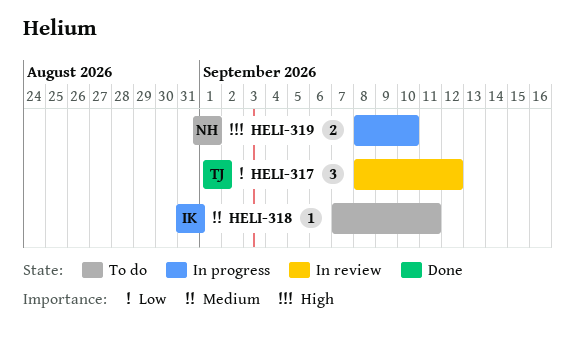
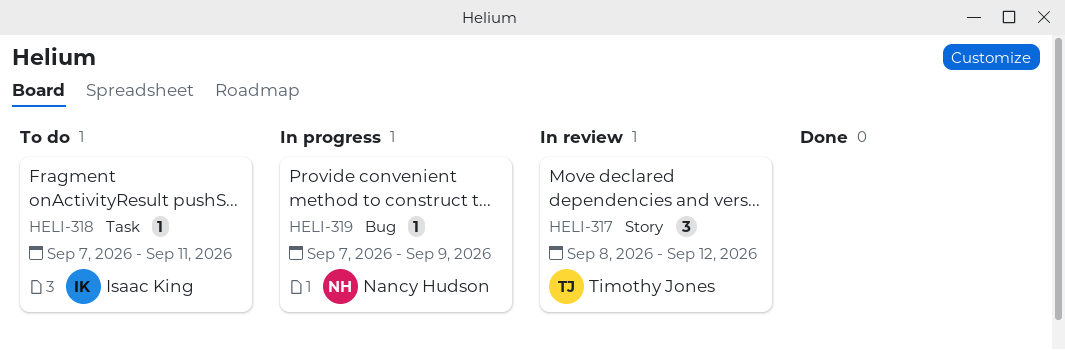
HELI-319, estimate: 2 -> 1
HELI-319, start: Sep 8 -> Sep 7
HELI-319, due: Sep 10 -> Sep 9

